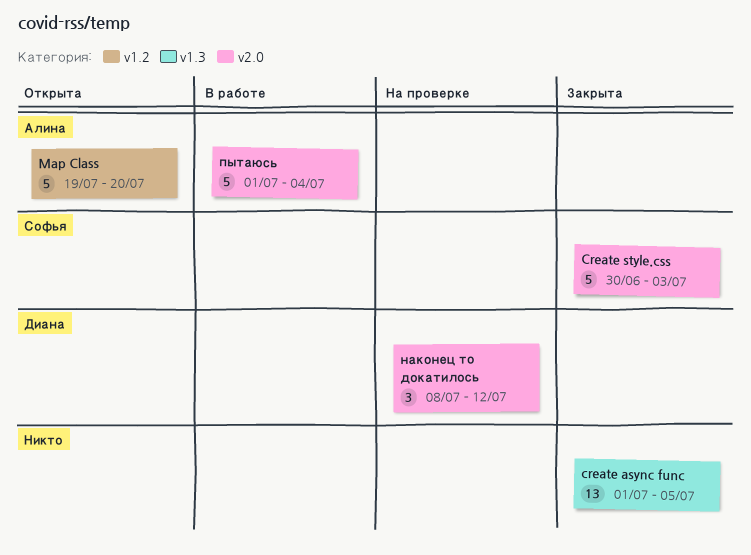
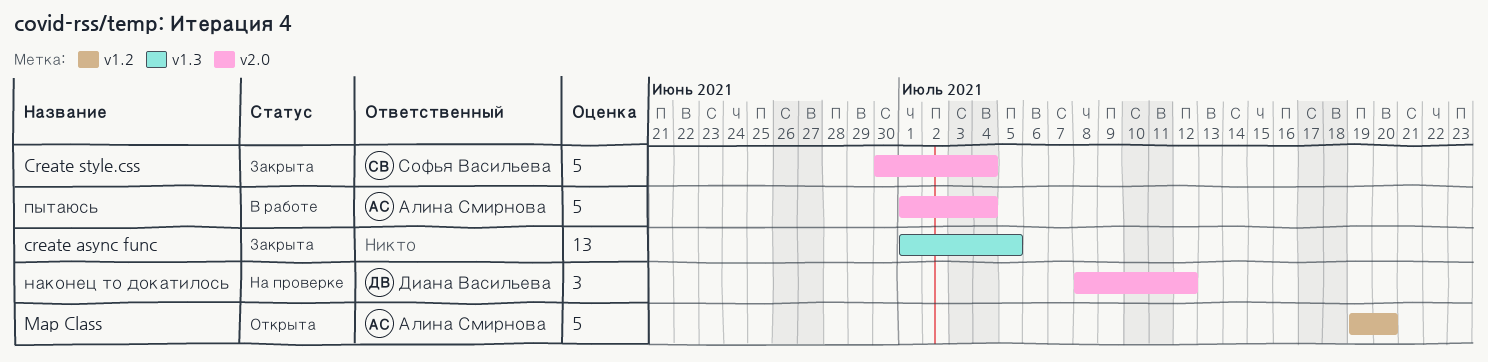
Create style.css, due: Jul 3 -> Jul 4

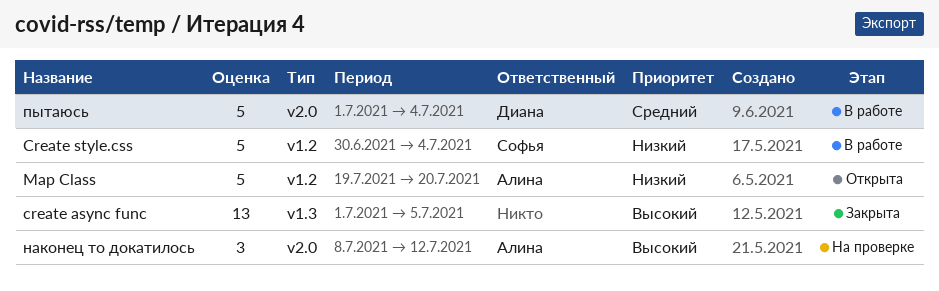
Create style.css, status: Закрыта -> В работе
Create style.css, label: v2.0 -> v1.2
наконец то докатилось, owner: Диана Васильева -> Алина Смирнова
пытаюсь, owner: Алина Смирнова -> Диана Васильева

